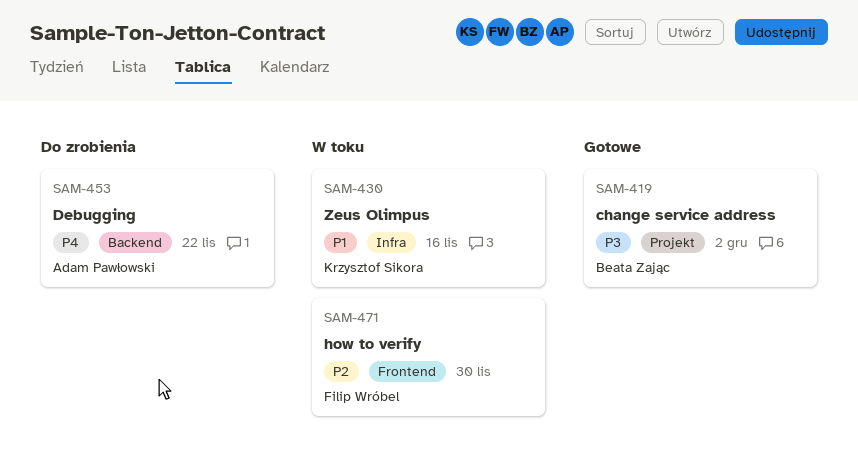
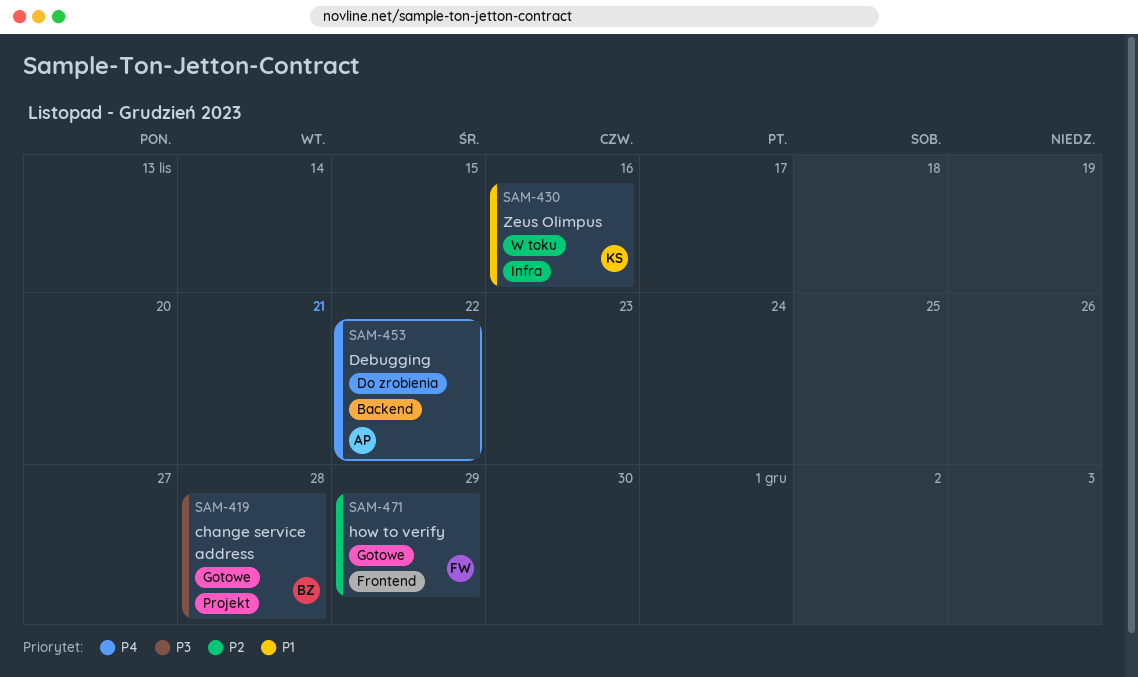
SAM-419, due: Dec 2 -> Nov 28
SAM-471, status: W toku -> Gotowe
SAM-471, due: Nov 30 -> Nov 29

